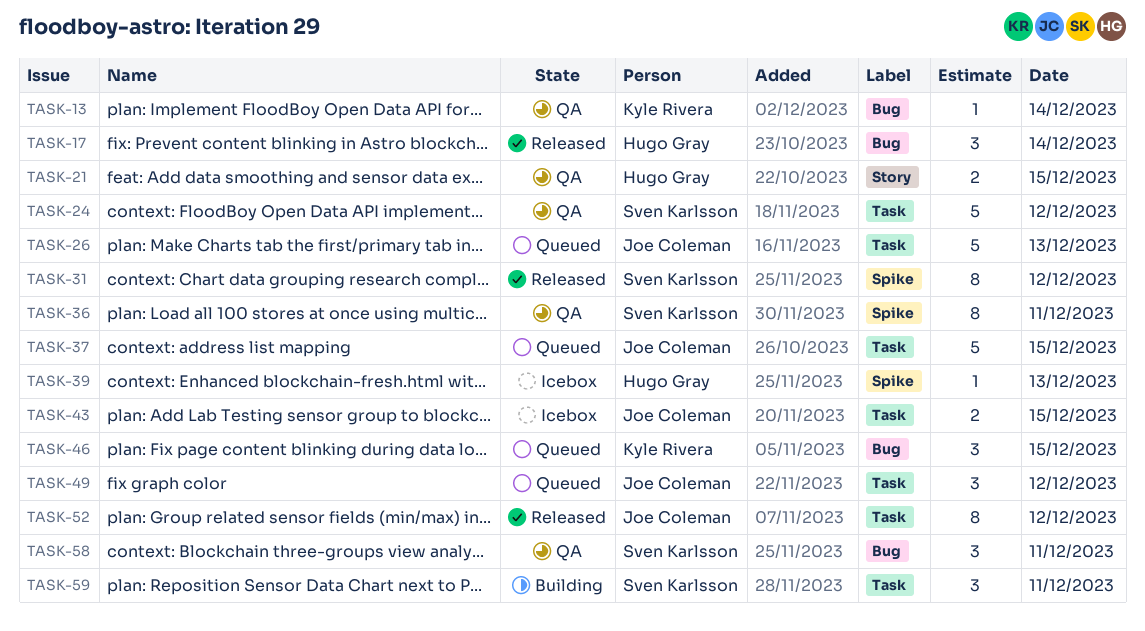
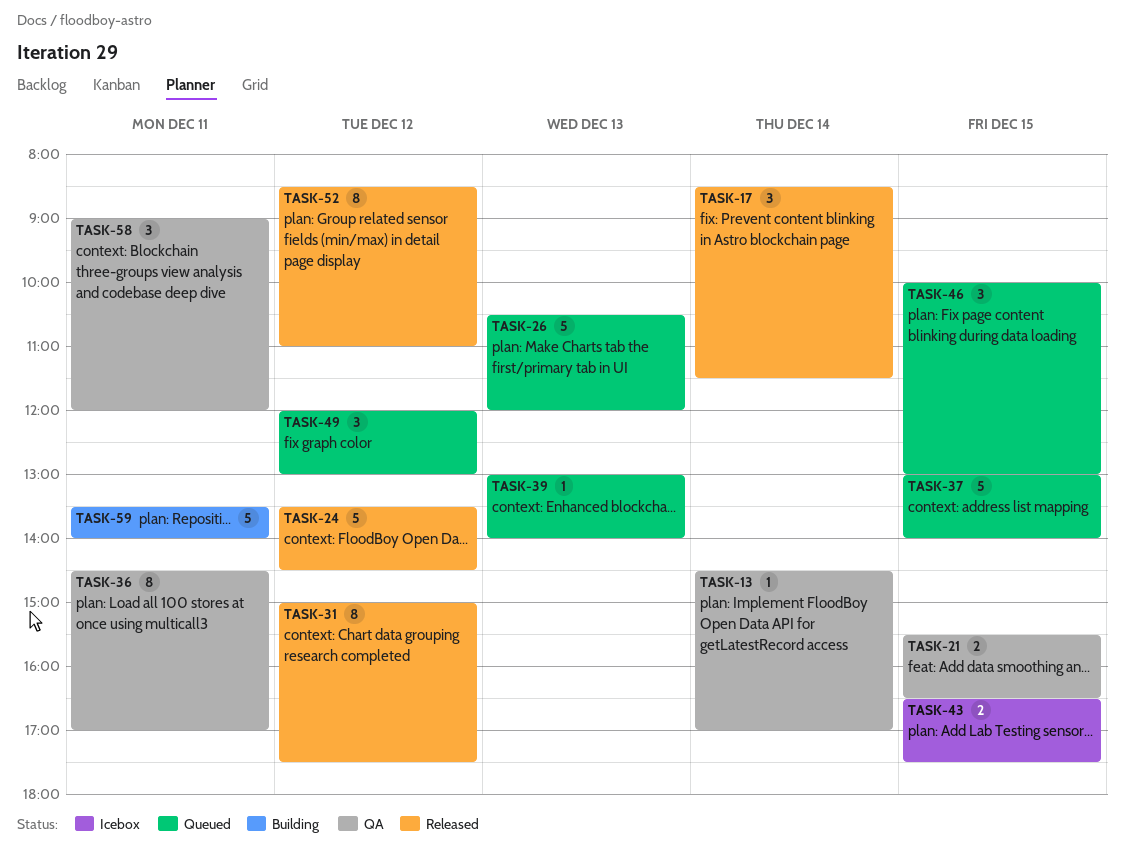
TASK-24, status: QA -> Released
TASK-39, status: Icebox -> Queued
TASK-59, estimate: 3 -> 5

